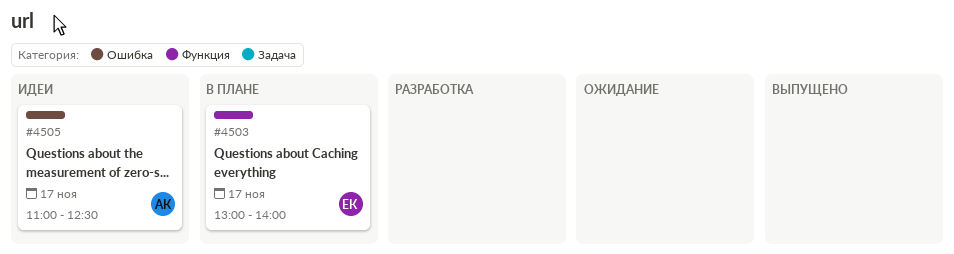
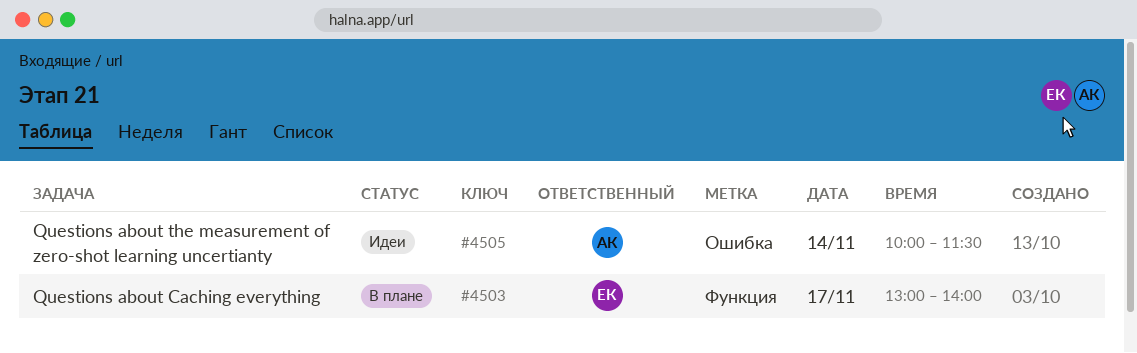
#4505, day: Nov 17 -> Nov 14
#4505, begins: 11:00 -> 10:00
#4505, ends: 12:30 -> 11:30

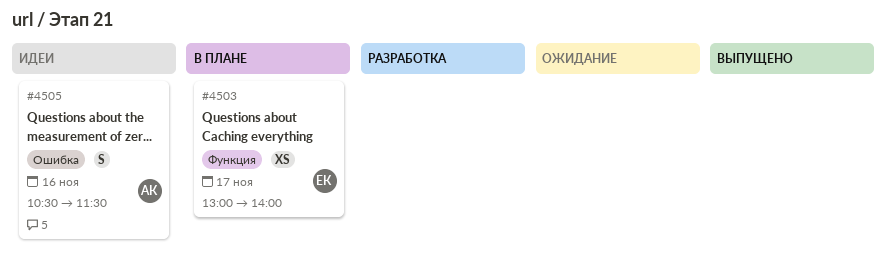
#4505, day: Nov 14 -> Nov 16
#4505, begins: 10:00 -> 10:30

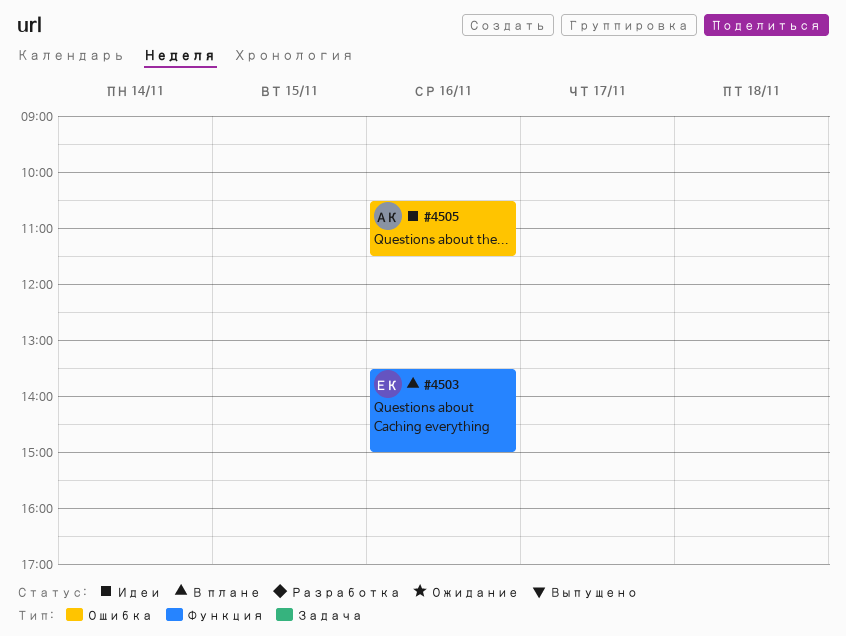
#4503, day: Nov 17 -> Nov 16
#4503, begins: 13:00 -> 13:30
#4503, ends: 14:00 -> 15:00

